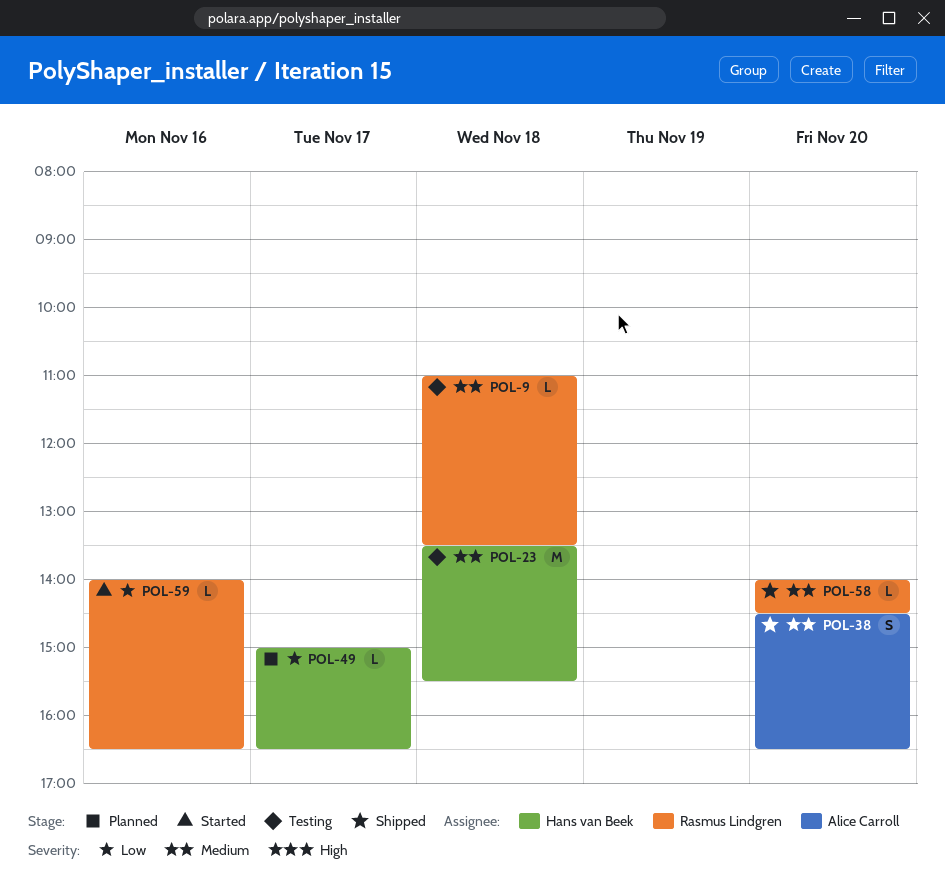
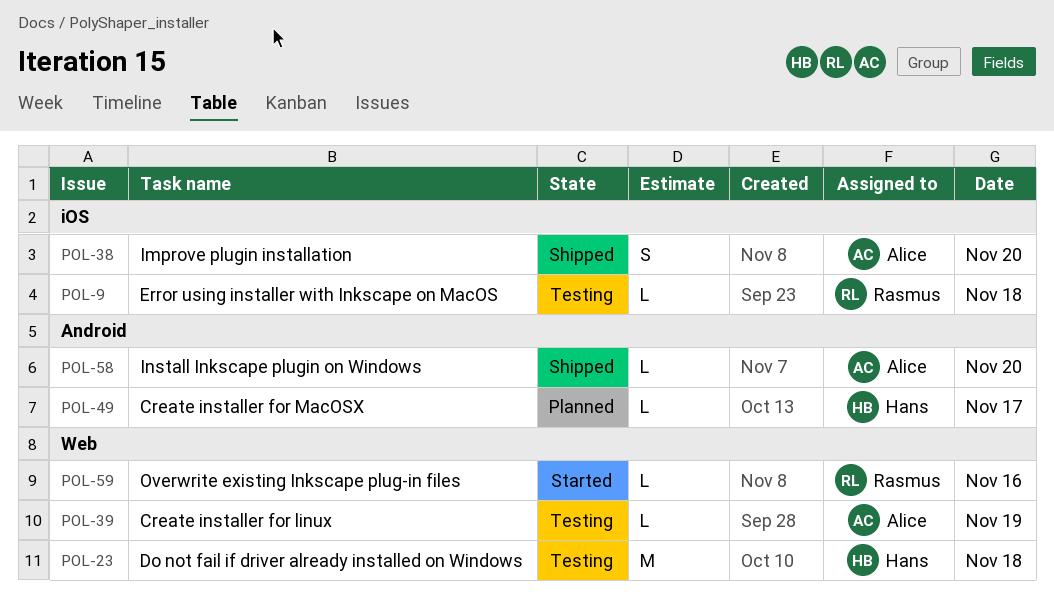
POL-39: none -> present
POL-58, owner: Rasmus Lindgren -> Alice Carroll

